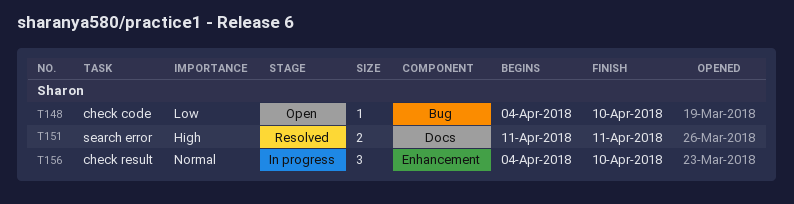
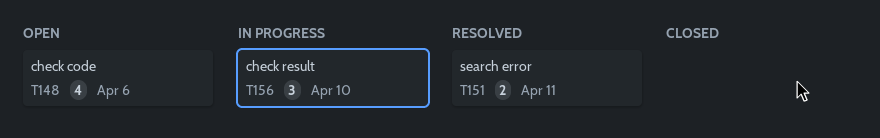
T148, estimate: 1 -> 4
T148, due: Apr 10 -> Apr 6

